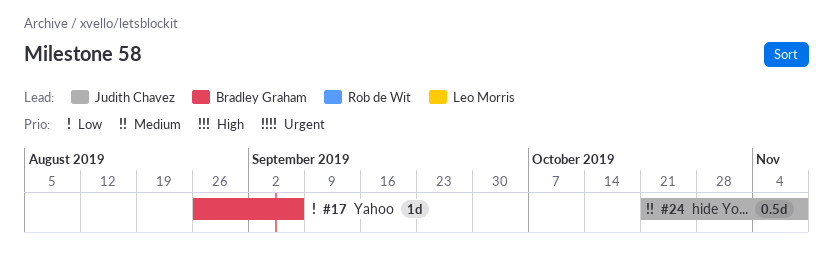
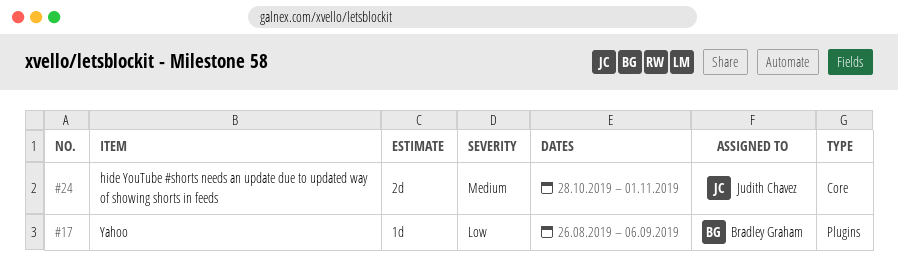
#24, estimate: 0.5d -> 2d
#24, start: Oct 21 -> Oct 28
#24, due: Nov 8 -> Nov 1

